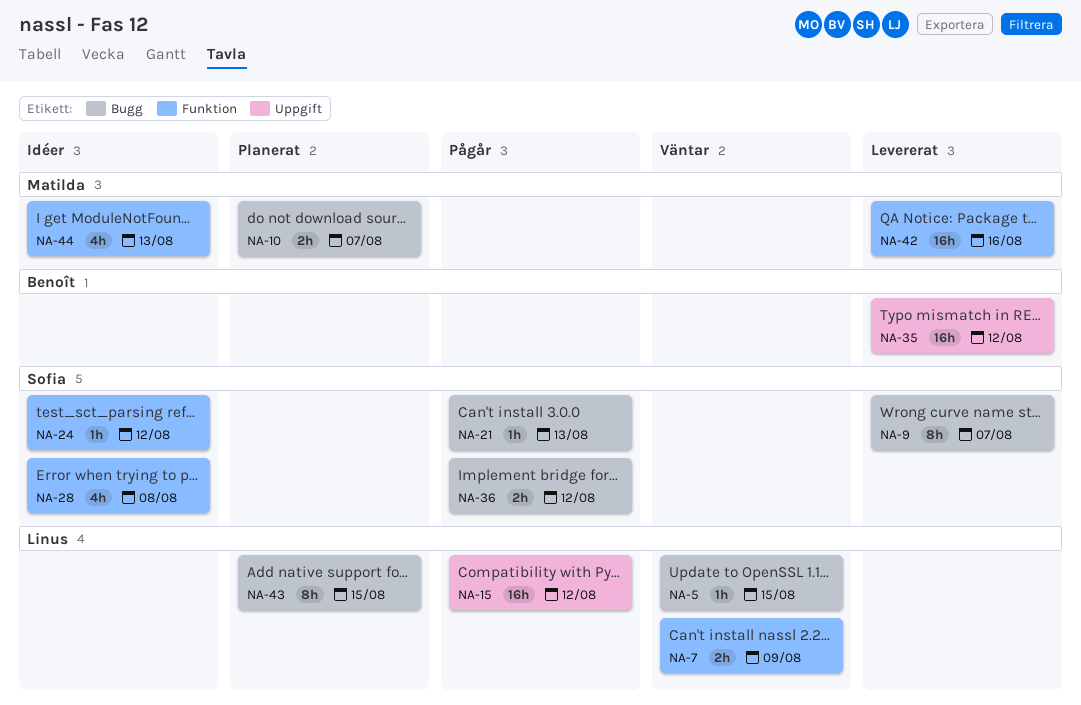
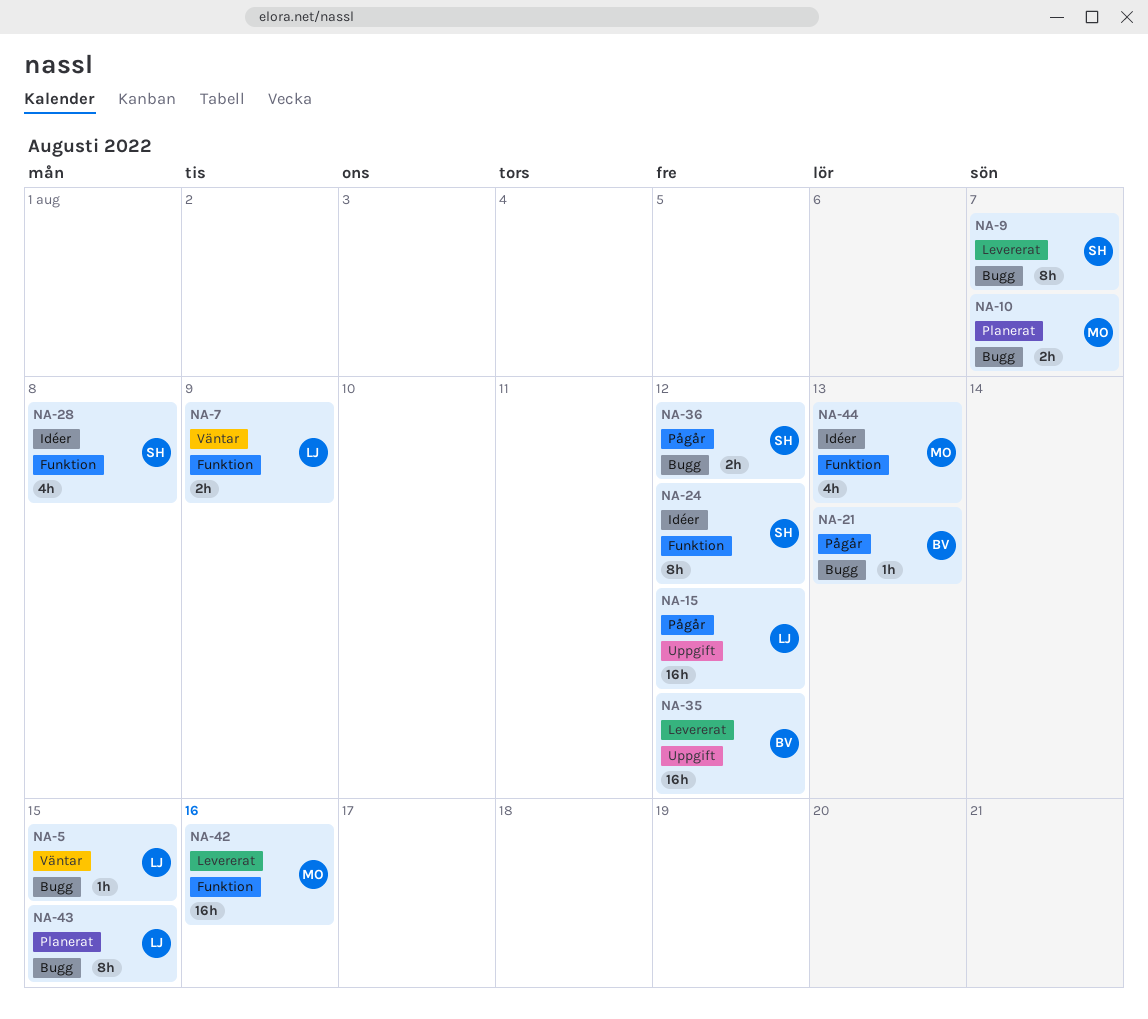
NA-21, owner: Sofia -> Benoît
NA-24, estimate: 1h -> 8h

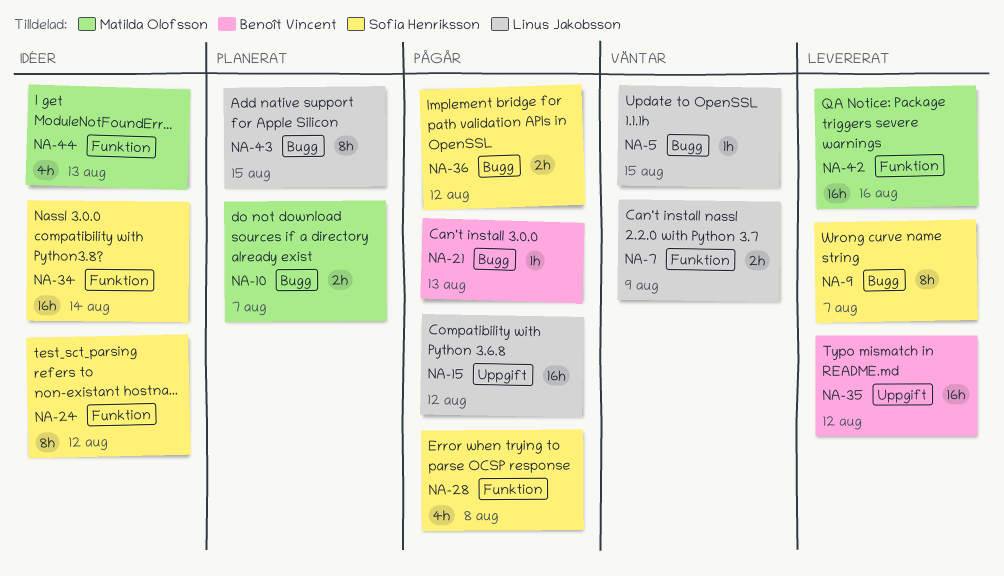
NA-28, status: Idéer -> Pågår
NA-34: none -> present

